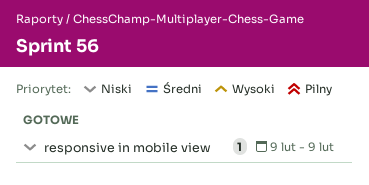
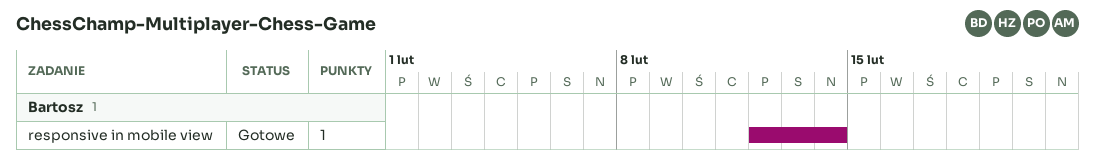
responsive in mobile view, start: Feb 9 -> Feb 12
responsive in mobile view, due: Feb 9 -> Feb 14

